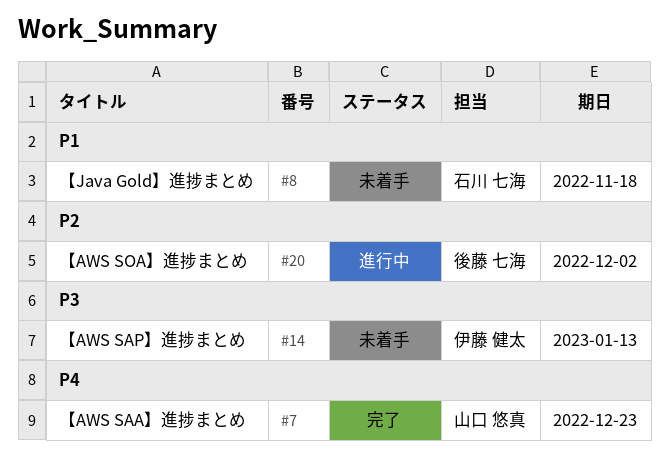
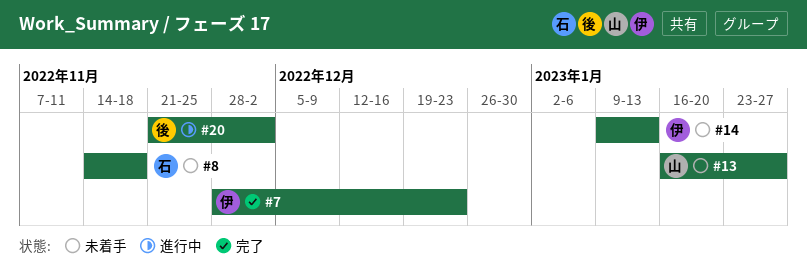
#7, owner: 山口 悠真 -> 伊藤 健太
#13: none -> present

